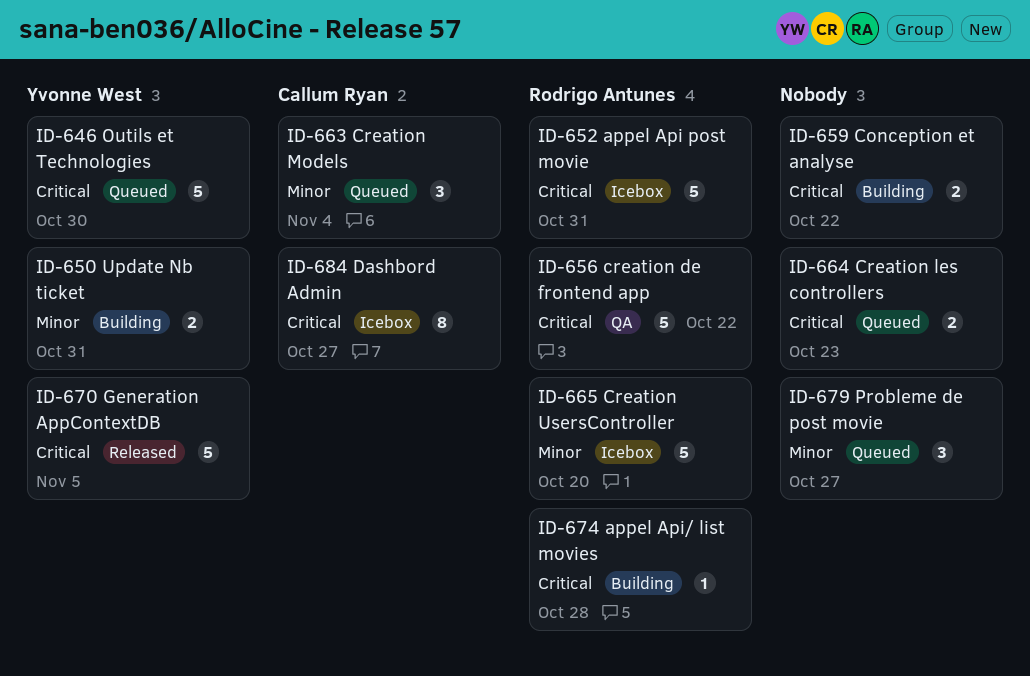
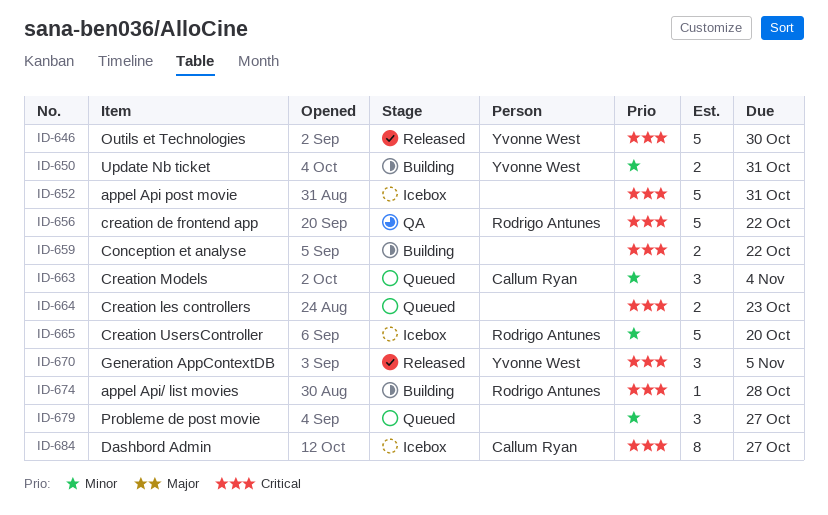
ID-646, status: Queued -> Released
ID-652, owner: Rodrigo Antunes -> none
ID-670, estimate: 5 -> 3

